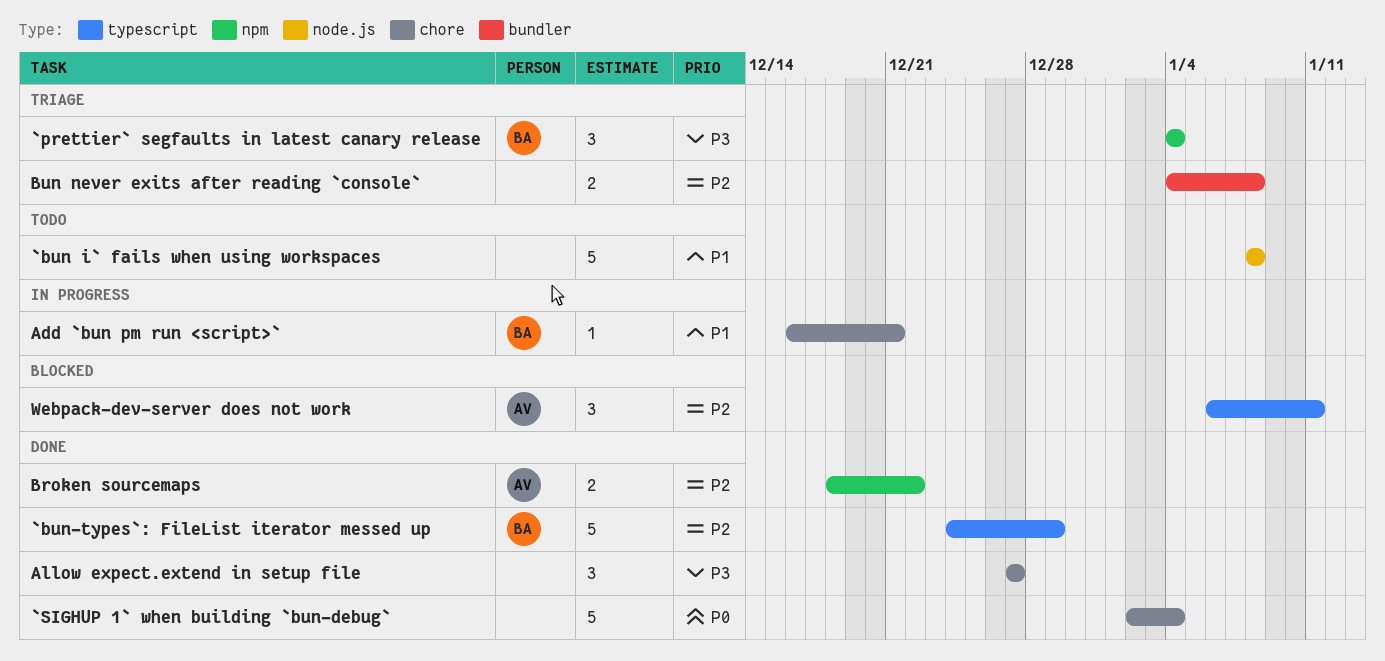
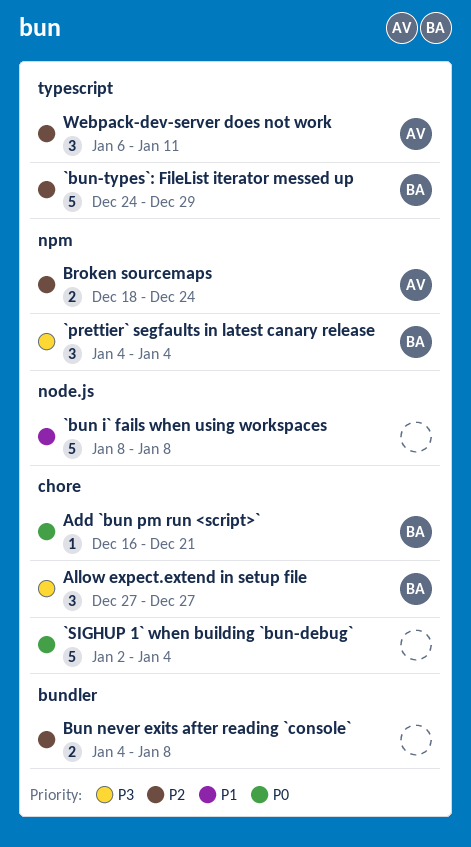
Add `bun pm run <script>`, priority: P1 -> P0
Allow expect.extend in setup file, owner: none -> BA
Broken sourcemaps, due: Dec 22 -> Dec 24

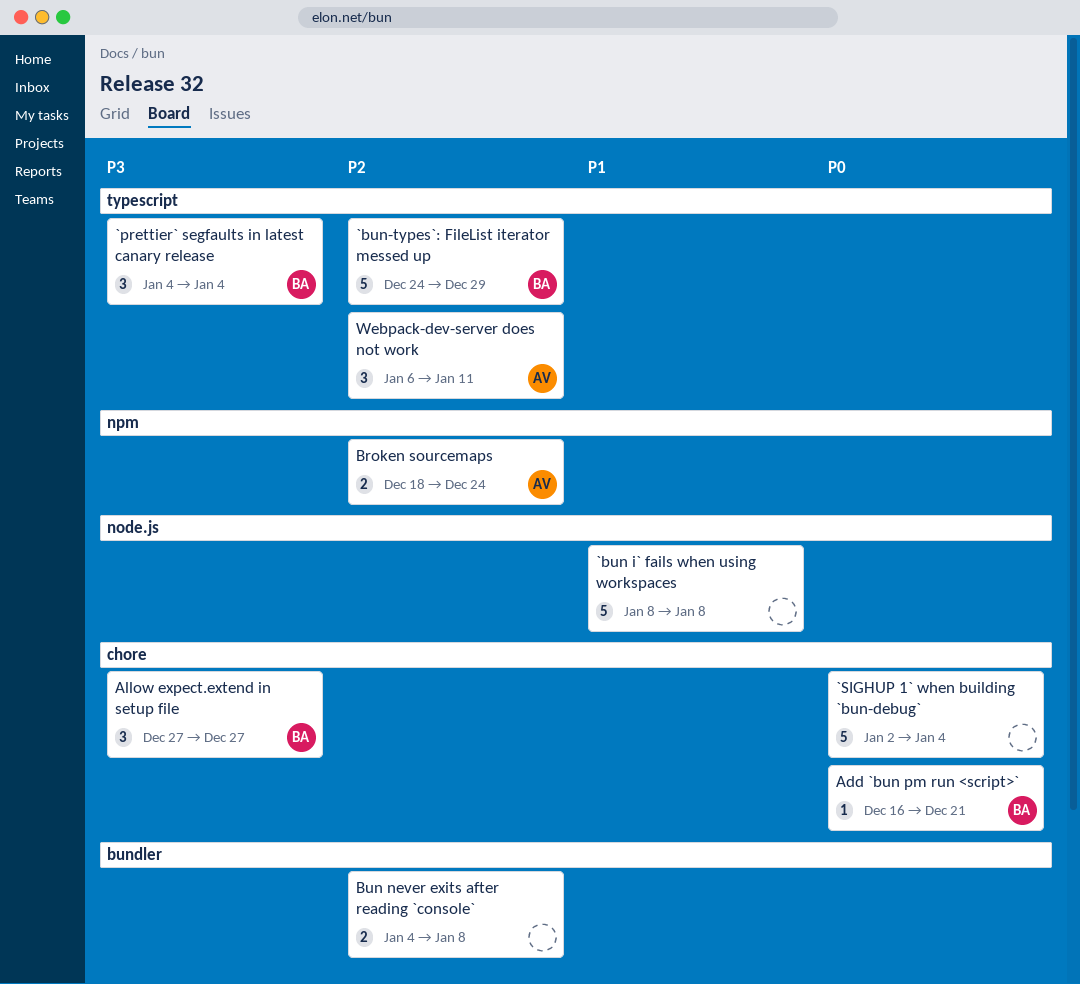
`prettier` segfaults in latest canary release, label: npm -> typescript

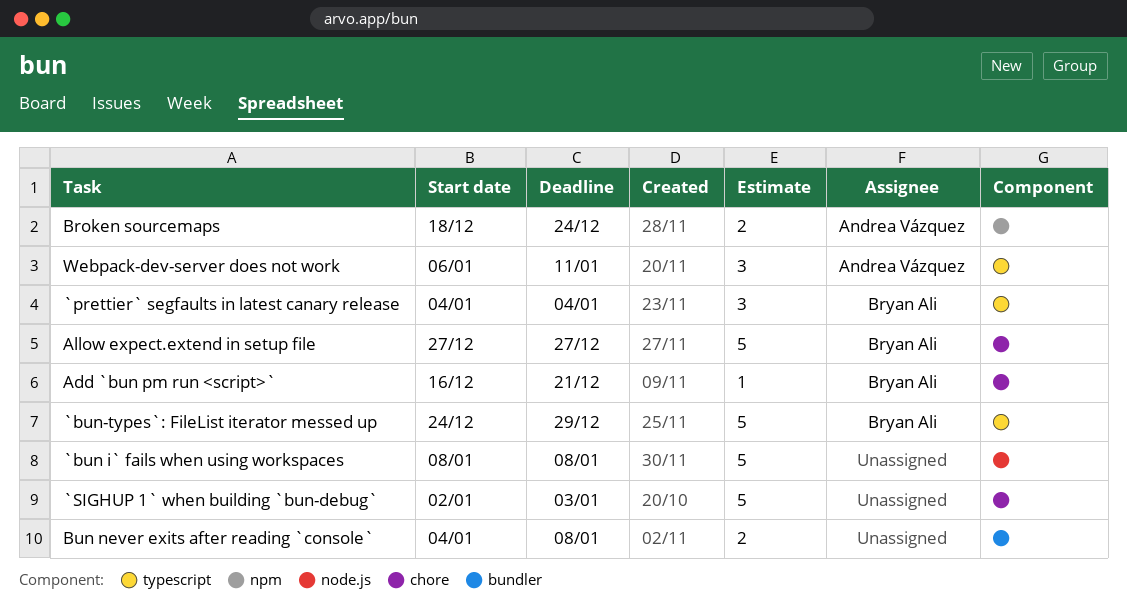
`SIGHUP 1` when building `bun-debug`, due: Jan 4 -> Jan 3
Allow expect.extend in setup file, estimate: 3 -> 5

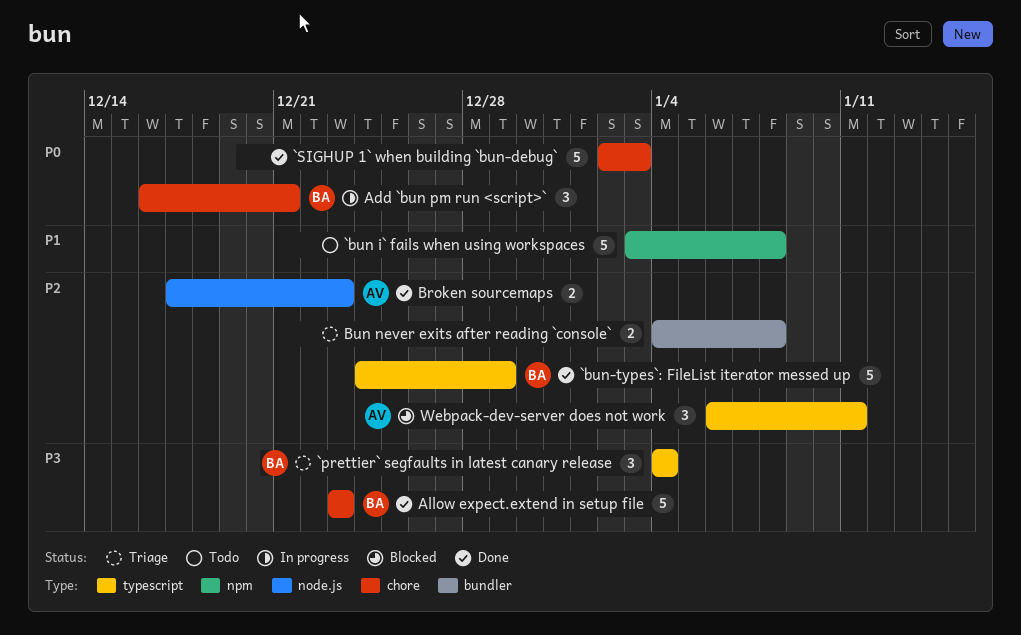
`bun i` fails when using workspaces, label: node.js -> npm
`bun i` fails when using workspaces, start: Jan 8 -> Jan 3
Add `bun pm run <script>`, estimate: 1 -> 3
Allow expect.extend in setup file, start: Dec 27 -> Dec 23
Allow expect.extend in setup file, due: Dec 27 -> Dec 23
Broken sourcemaps, label: npm -> node.js
Broken sourcemaps, start: Dec 18 -> Dec 17
Broken sourcemaps, due: Dec 24 -> Dec 23

